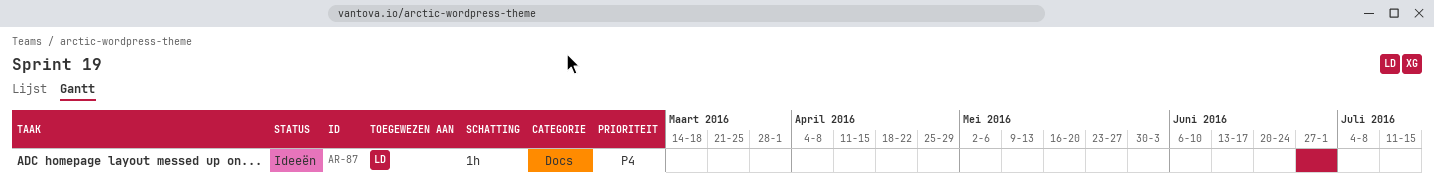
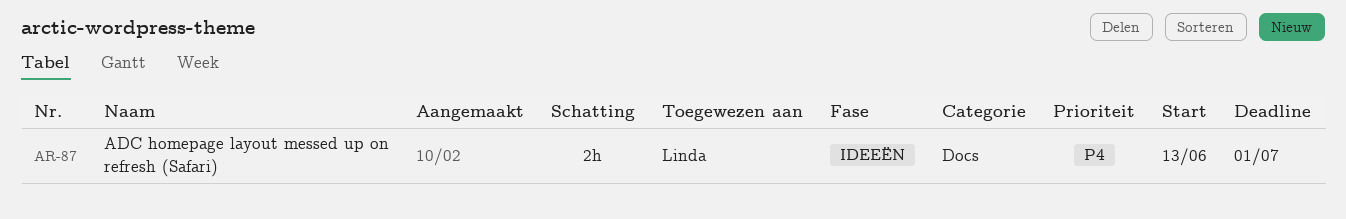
AR-87, estimate: 1h -> 2h
AR-87, start: Jun 27 -> Jun 13

